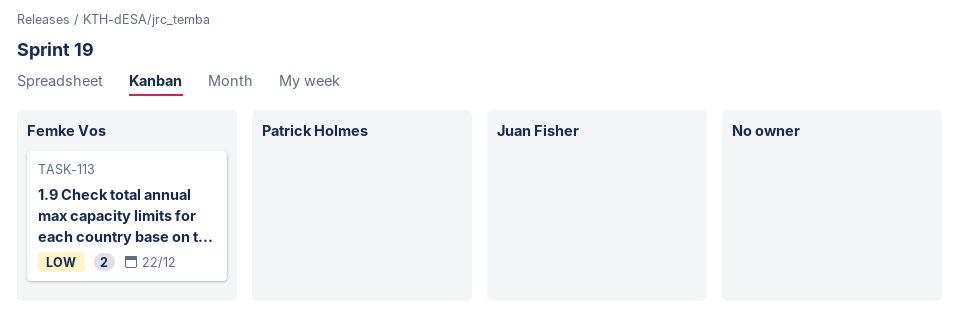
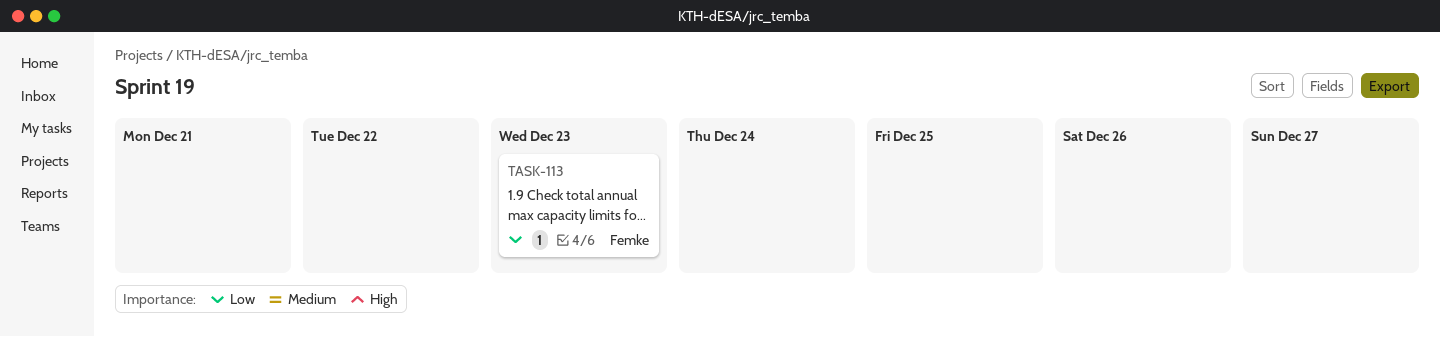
TASK-113, estimate: 2 -> 1
TASK-113, due: Dec 22 -> Dec 23

